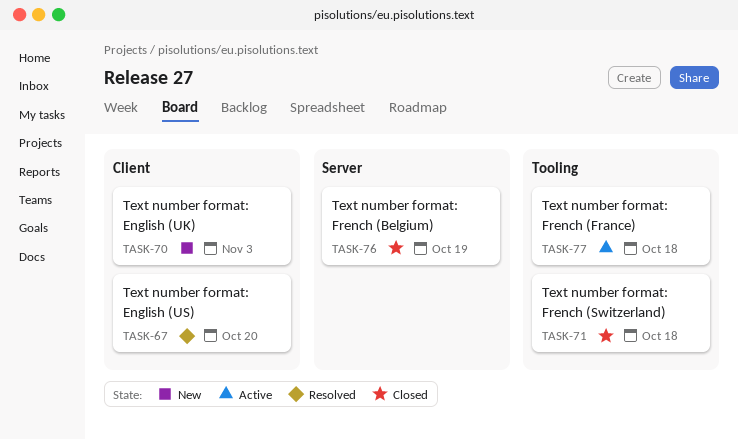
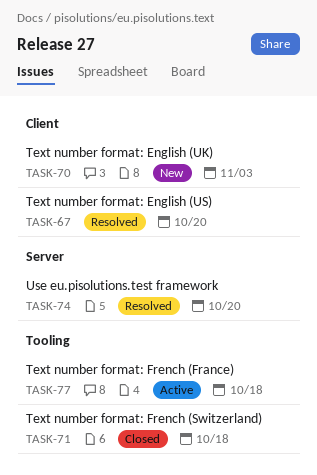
TASK-74: none -> present
TASK-76: present -> none

